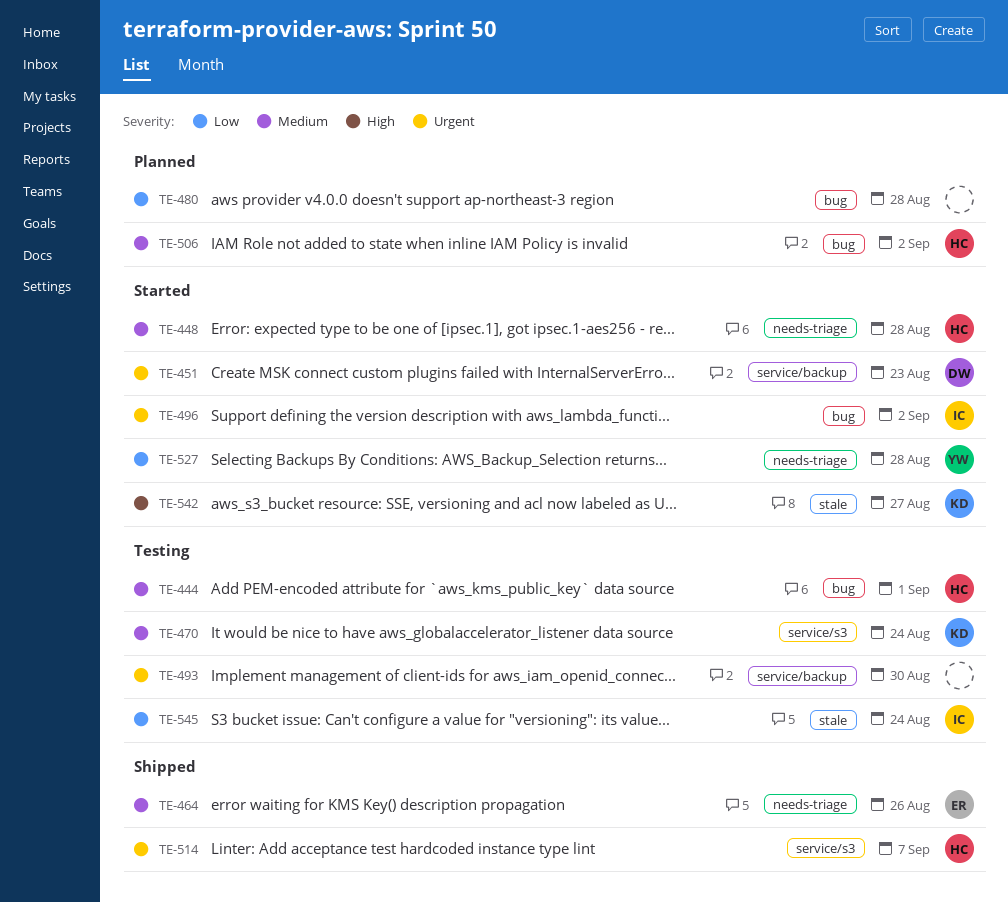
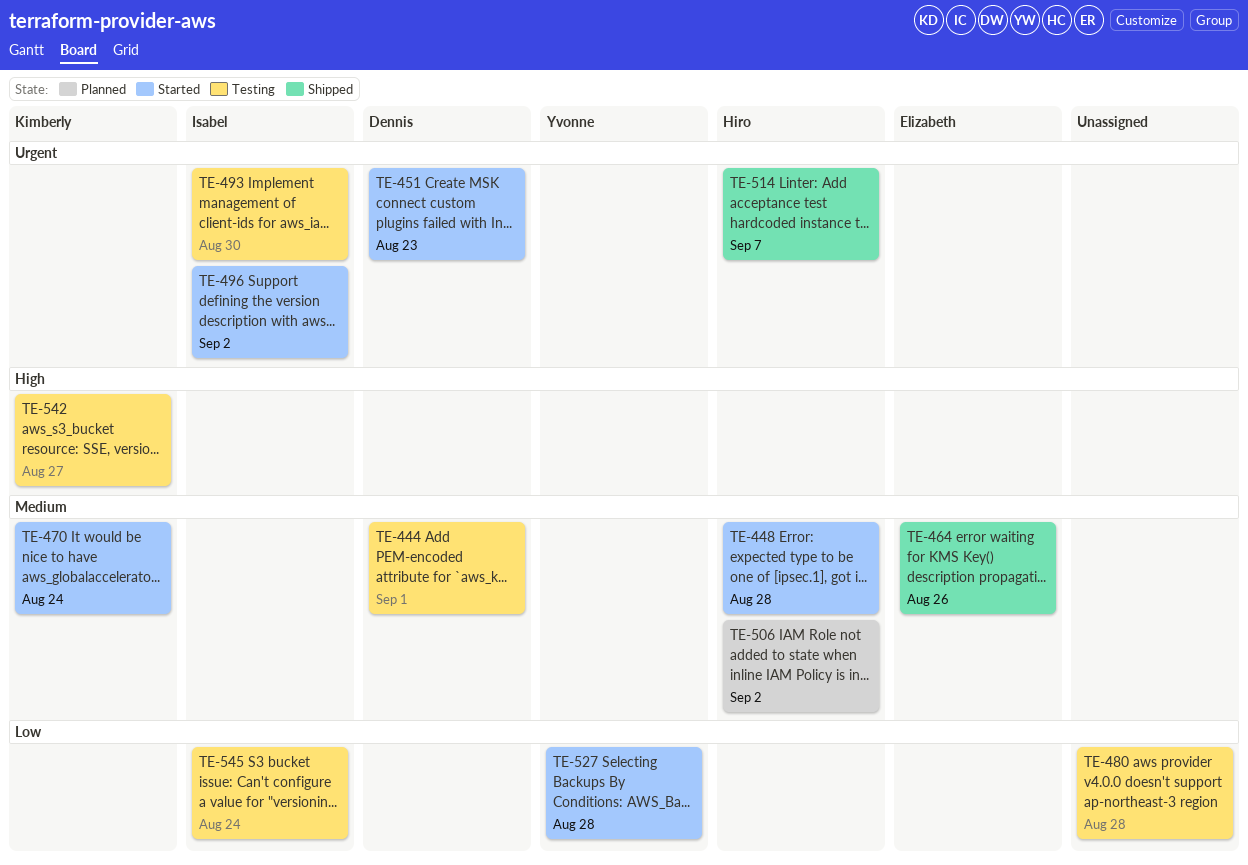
TE-444, owner: Hiro -> Dennis
TE-470, status: Testing -> Started
TE-480, status: Planned -> Testing
TE-493, owner: none -> Isabel
TE-542, status: Started -> Testing

